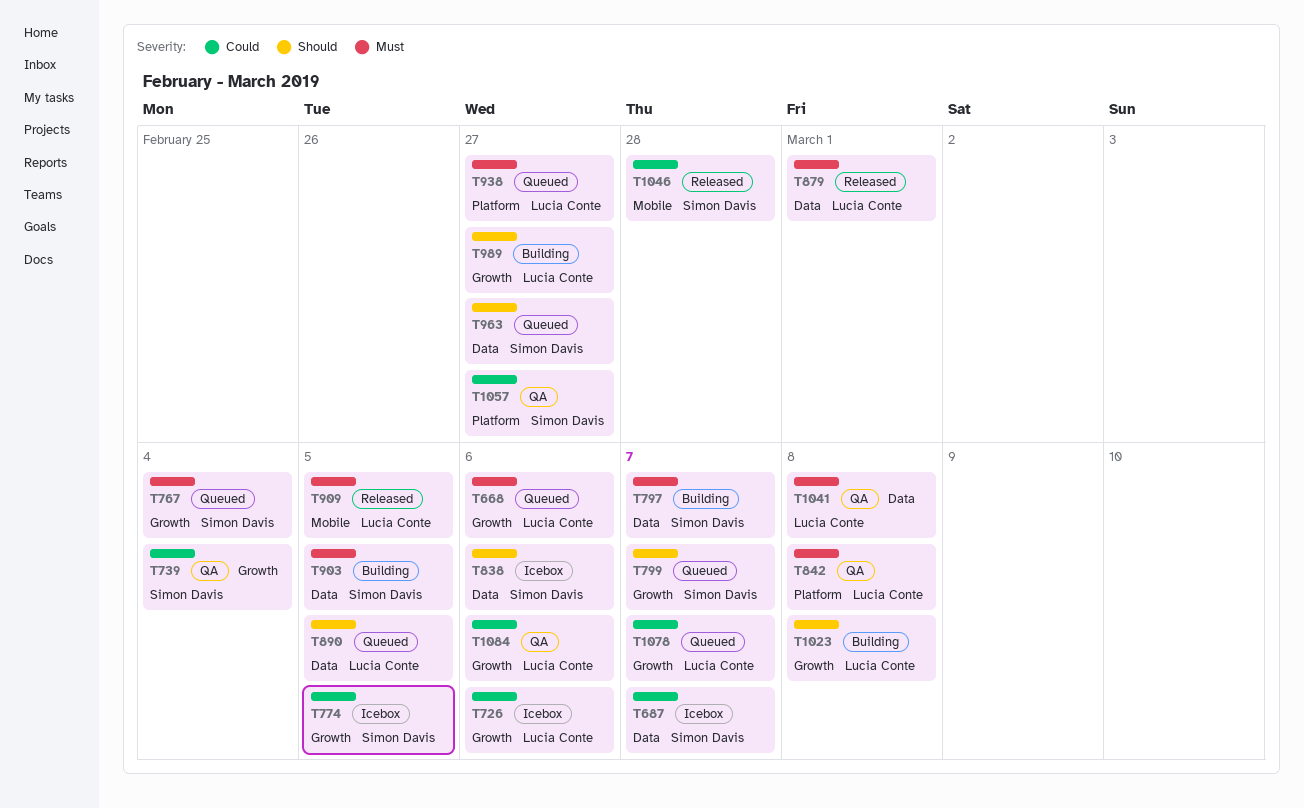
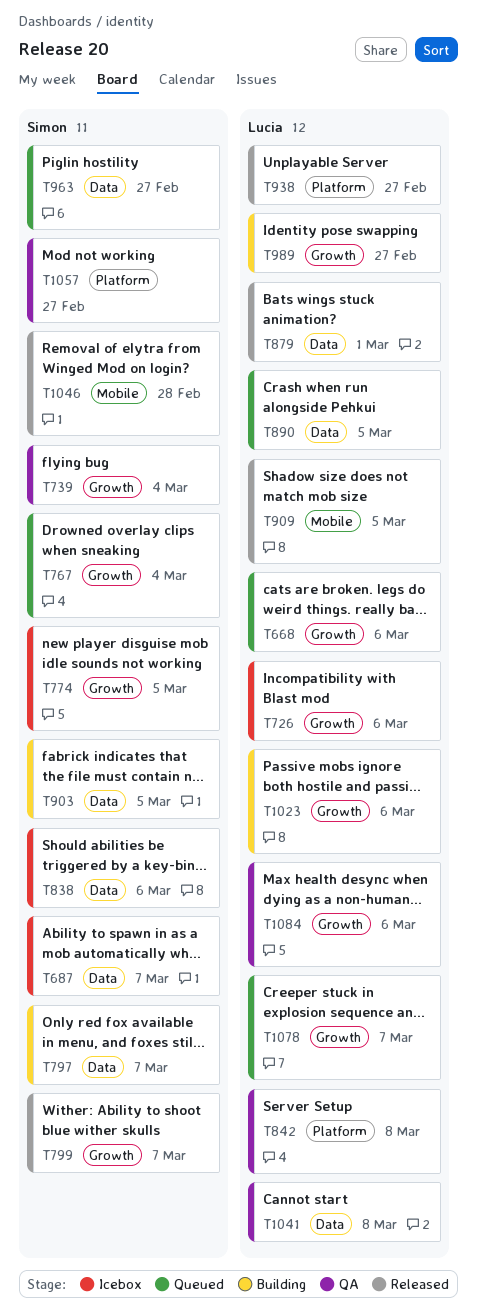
T799, status: Queued -> Released
T938, status: Queued -> Released
T1023, due: Mar 8 -> Mar 6

